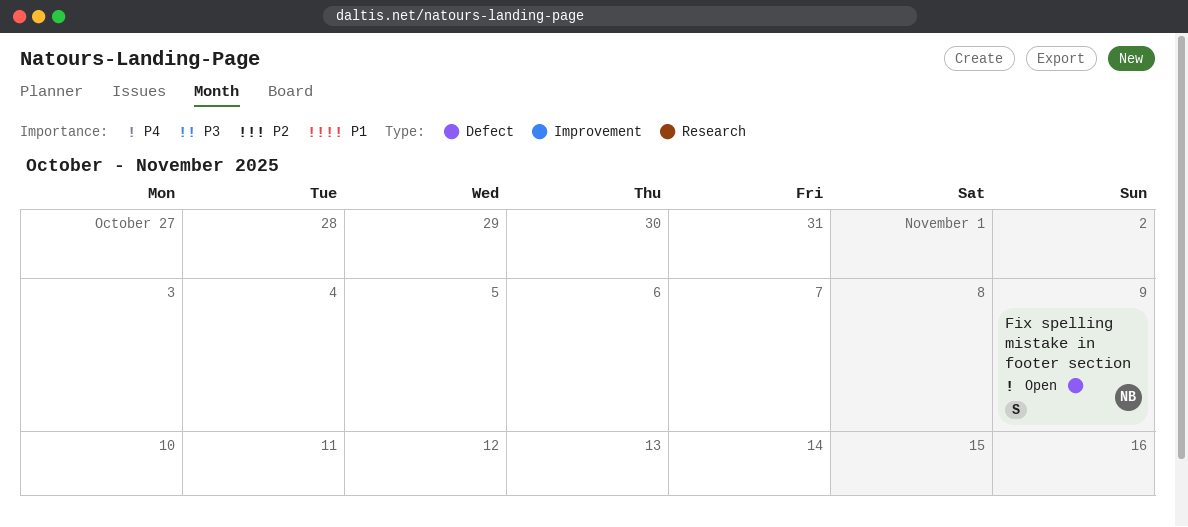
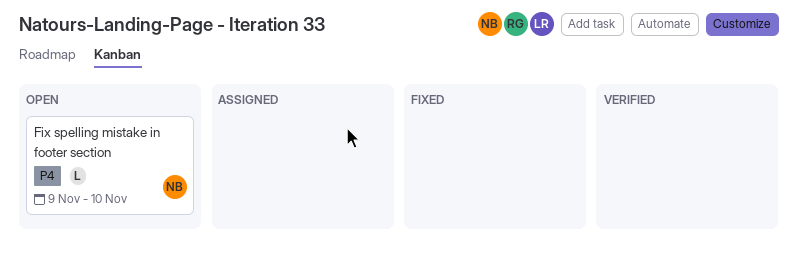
Fix spelling mistake in footer section, estimate: S -> L
Fix spelling mistake in footer section, due: Nov 9 -> Nov 10

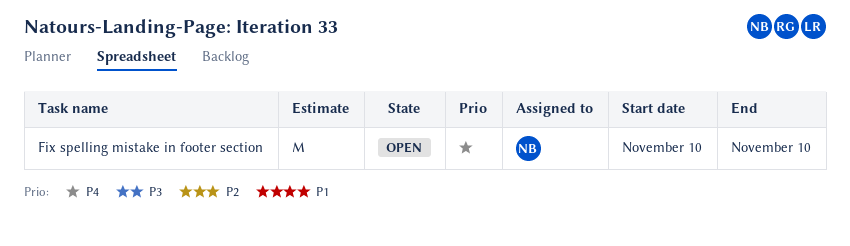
Fix spelling mistake in footer section, estimate: L -> M
Fix spelling mistake in footer section, start: Nov 9 -> Nov 10

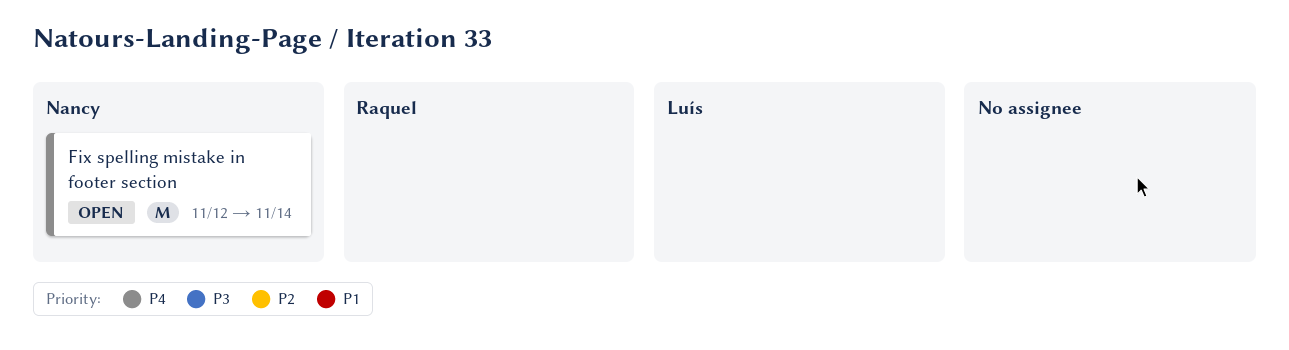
Fix spelling mistake in footer section, start: Nov 10 -> Nov 12
Fix spelling mistake in footer section, due: Nov 10 -> Nov 14

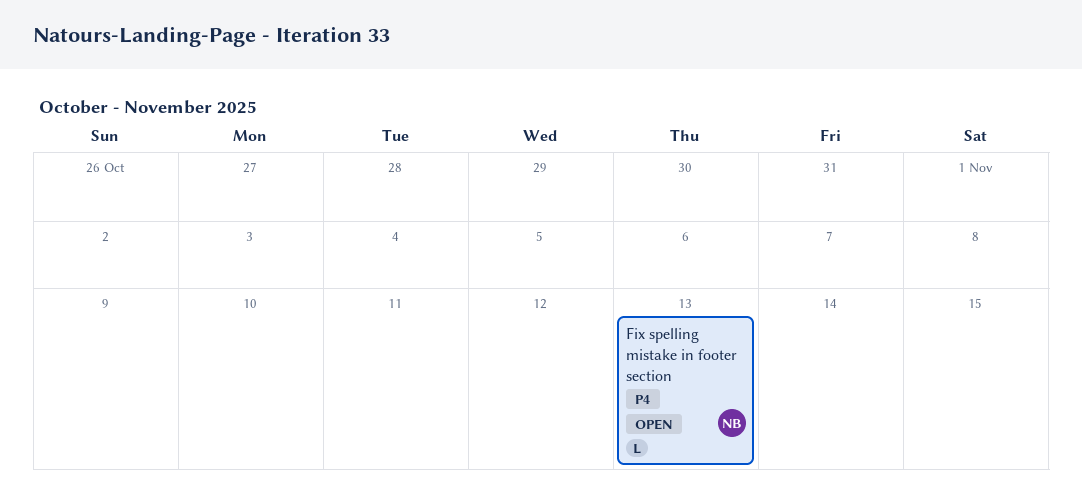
Fix spelling mistake in footer section, estimate: M -> L
Fix spelling mistake in footer section, due: Nov 14 -> Nov 13

